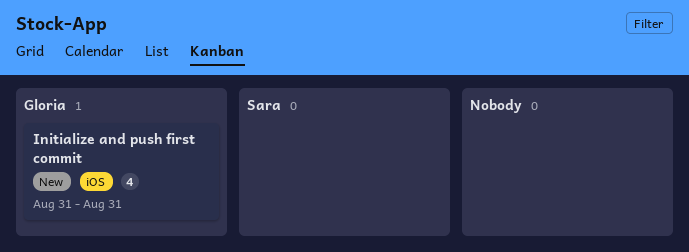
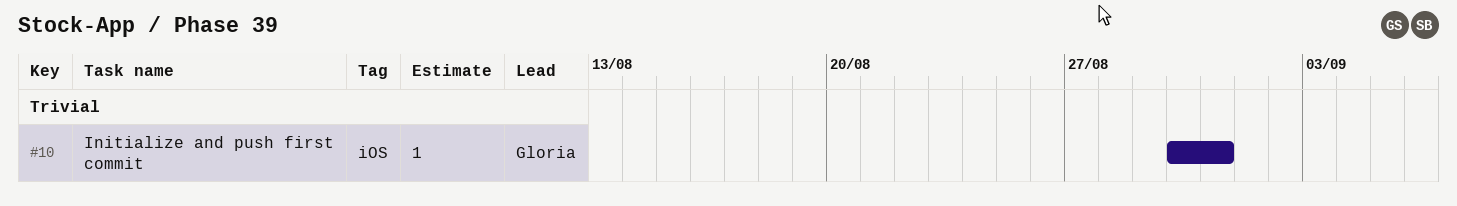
Initialize and push first commit, estimate: 4 -> 1
Initialize and push first commit, start: Aug 31 -> Aug 30

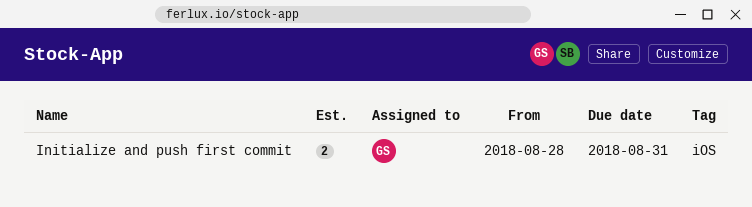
Initialize and push first commit, estimate: 1 -> 2
Initialize and push first commit, start: Aug 30 -> Aug 28

